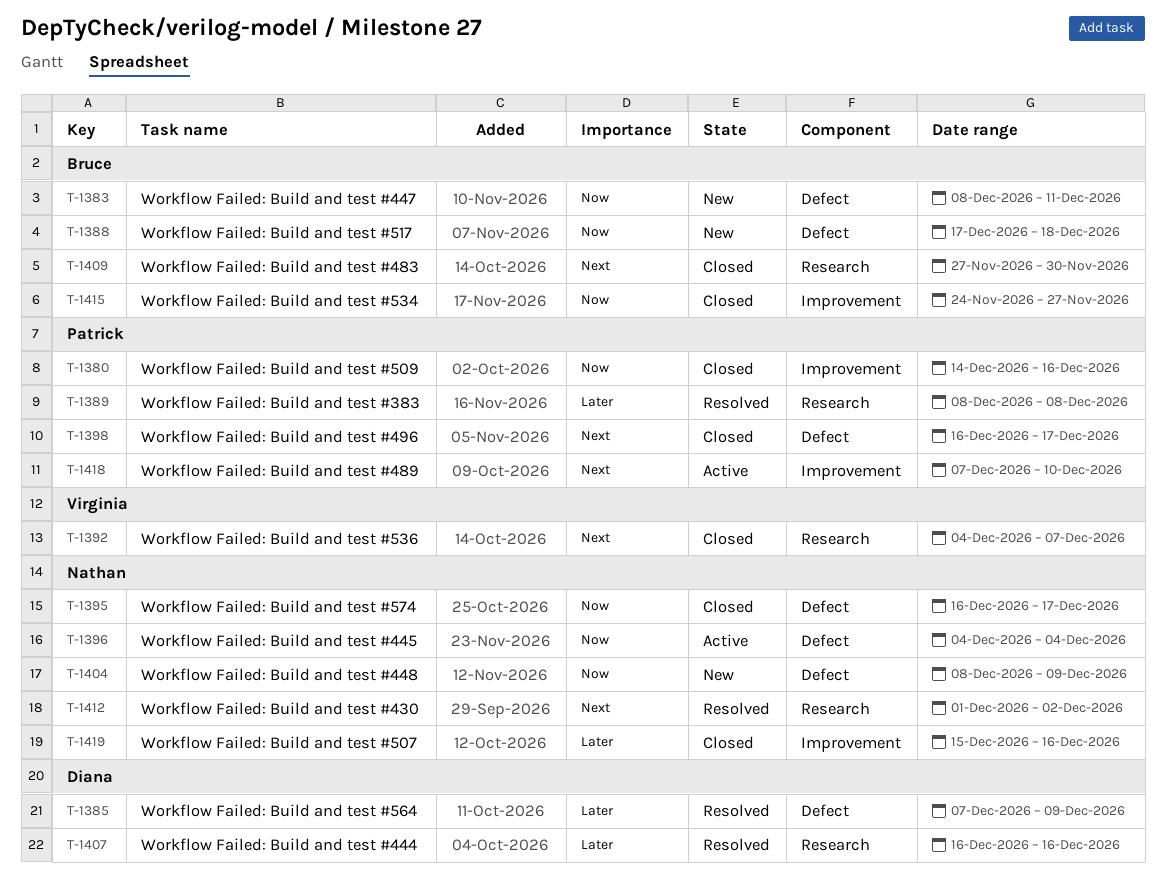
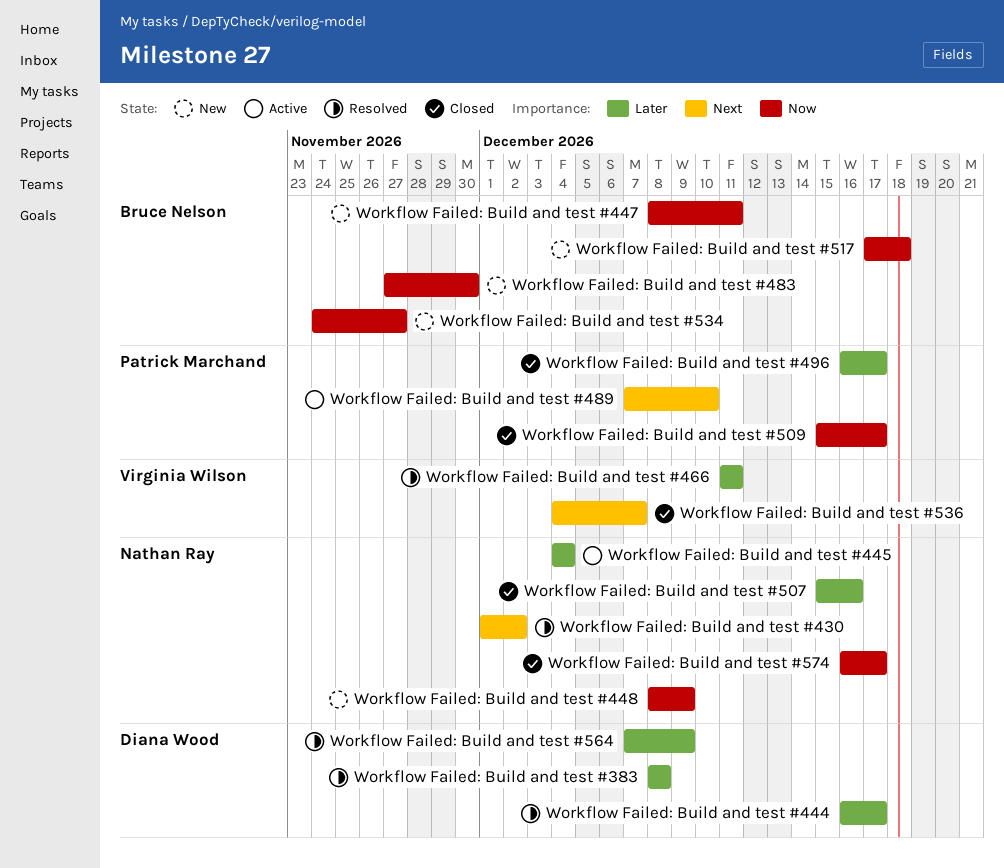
Workflow Failed: Build and test #383, owner: Patrick Marchand -> Diana Wood
Workflow Failed: Build and test #444, due: Dec 16 -> Dec 17
Workflow Failed: Build and test #445, priority: Now -> Later
Workflow Failed: Build and test #466: none -> present
Workflow Failed: Build and test #483, status: Closed -> New
Workflow Failed: Build and test #483, priority: Next -> Now
Workflow Failed: Build and test #496, priority: Next -> Later
Workflow Failed: Build and test #509, start: Dec 14 -> Dec 15
Workflow Failed: Build and test #509, due: Dec 16 -> Dec 17
Workflow Failed: Build and test #534, status: Closed -> New

